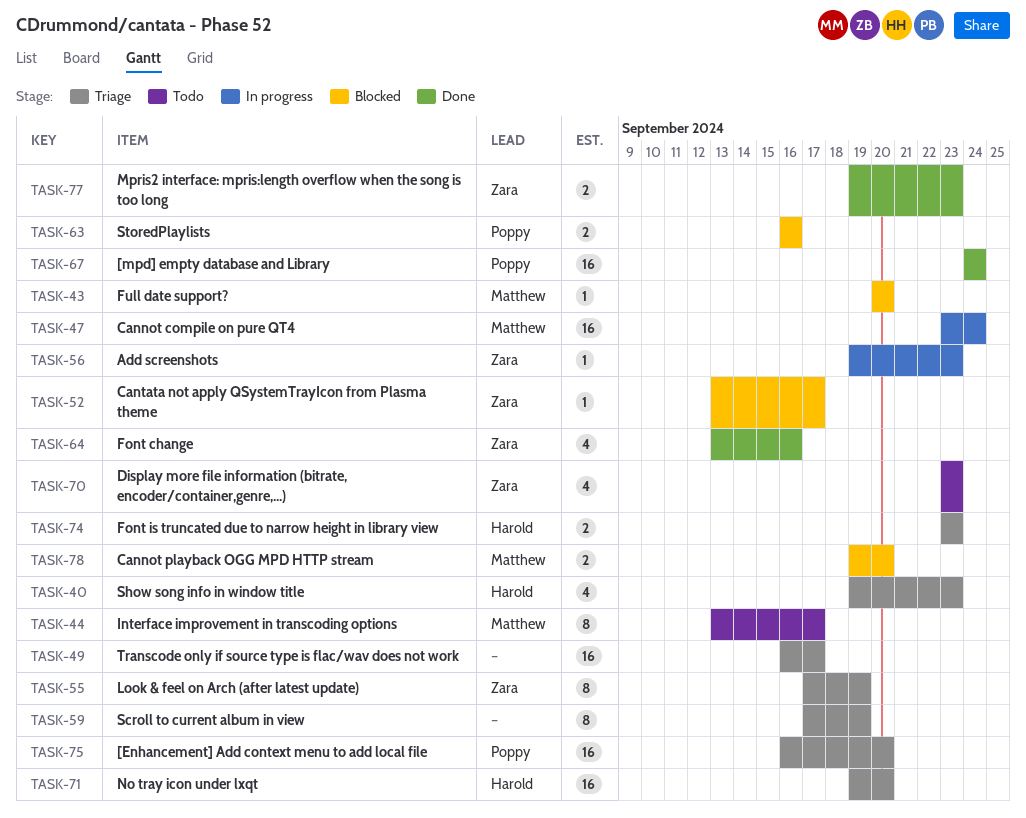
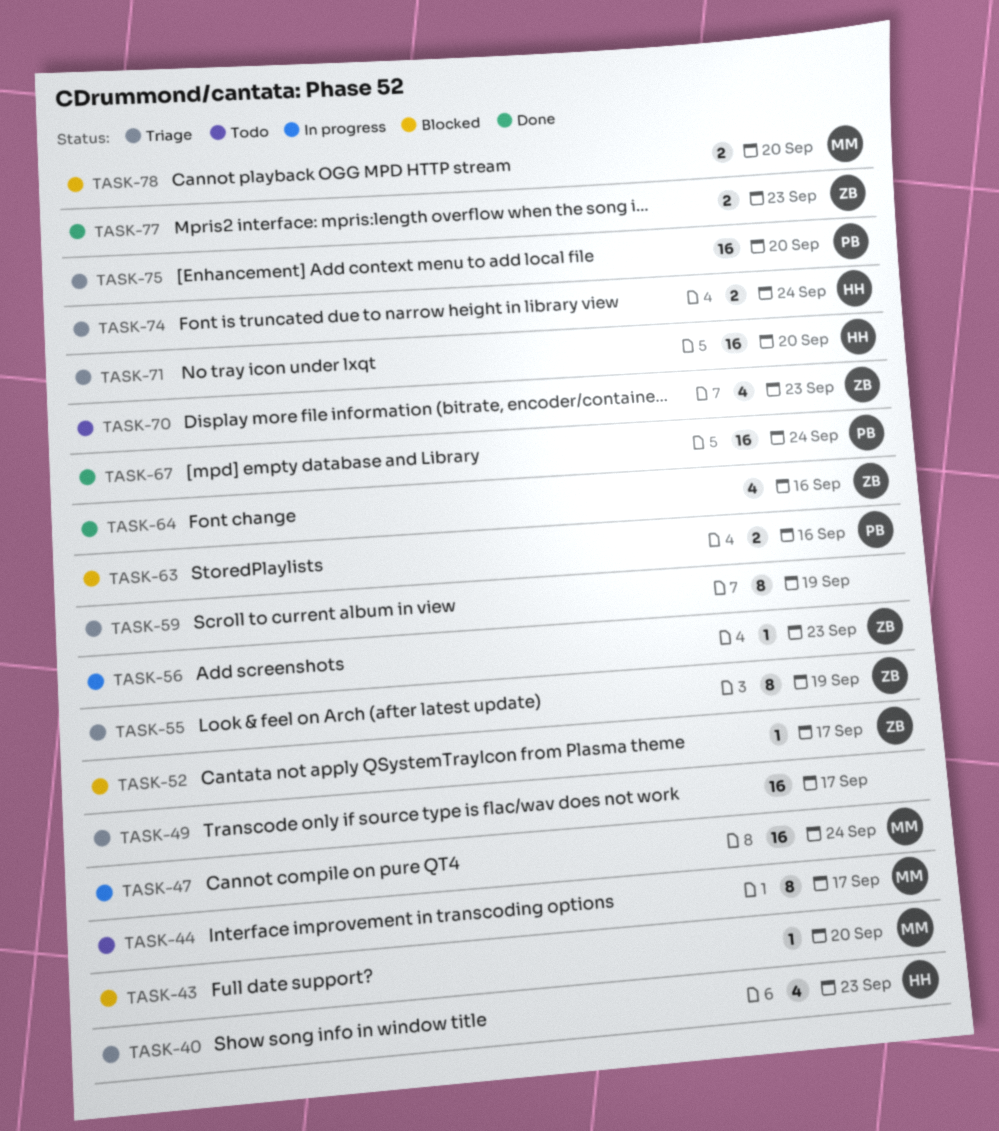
TASK-74, due: Sep 23 -> Sep 24

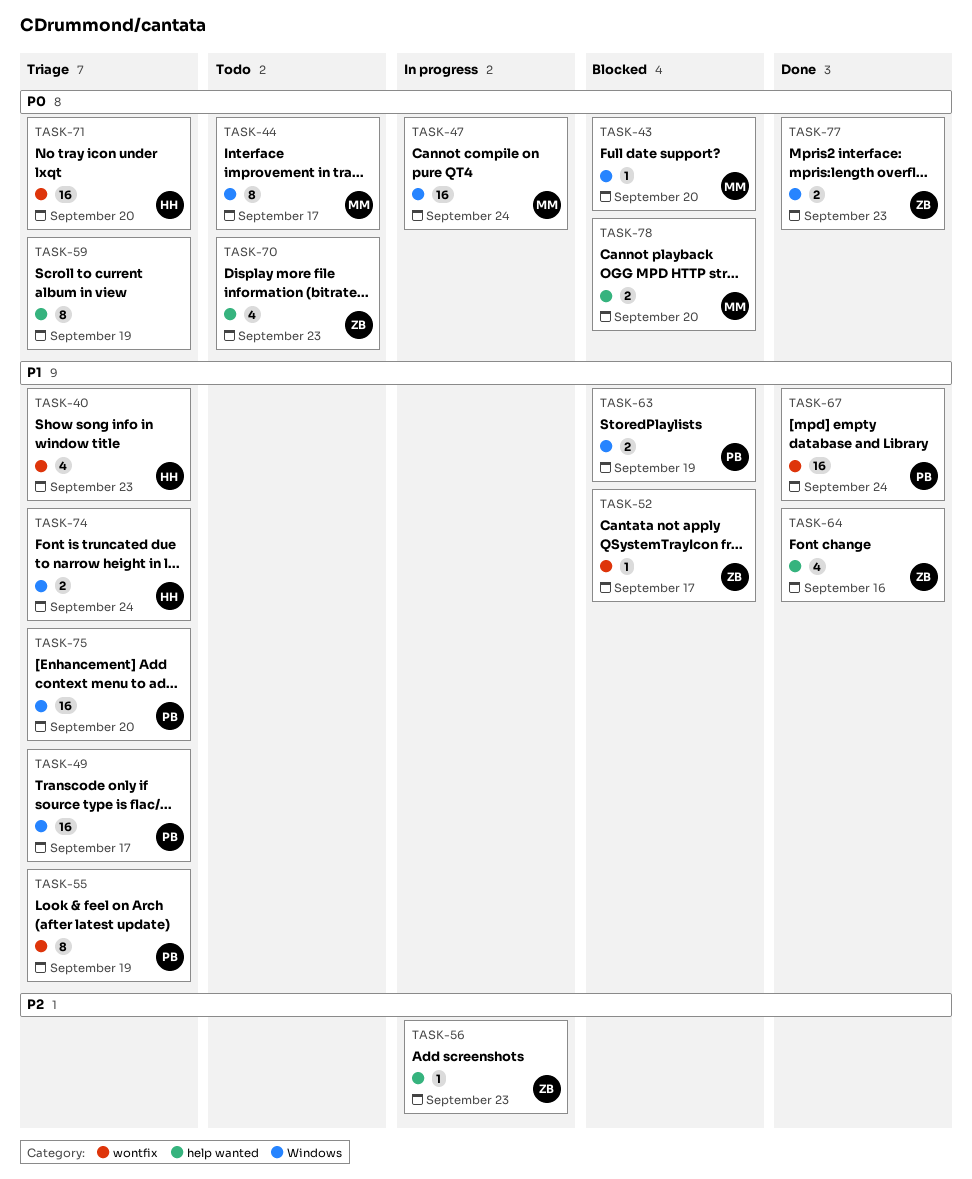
TASK-49, owner: none -> PB
TASK-55, owner: ZB -> PB
TASK-63, due: Sep 16 -> Sep 19

